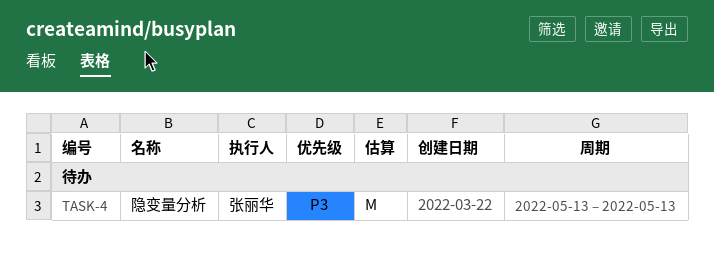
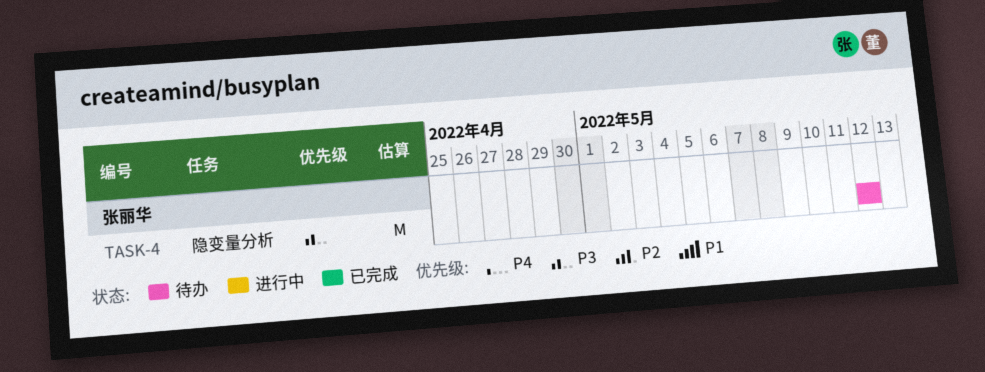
TASK-4, start: May 13 -> May 12
TASK-4, due: May 13 -> May 12

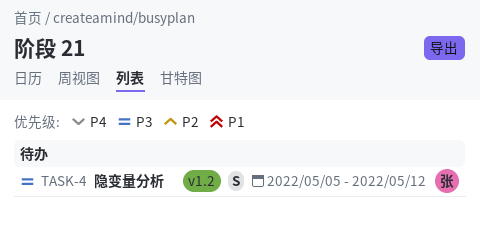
TASK-4, estimate: M -> S
TASK-4, start: May 12 -> May 5

